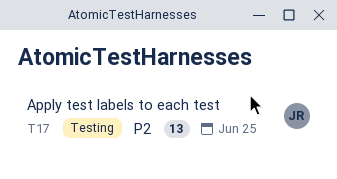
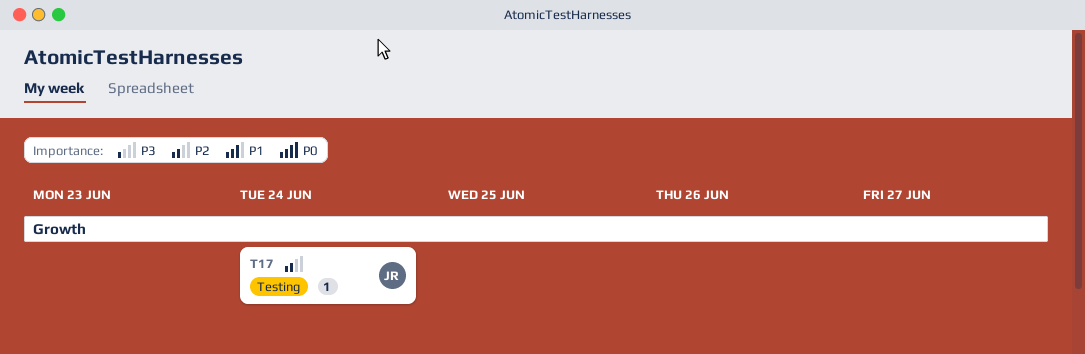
T17, estimate: 13 -> 1
T17, due: Jun 25 -> Jun 24

